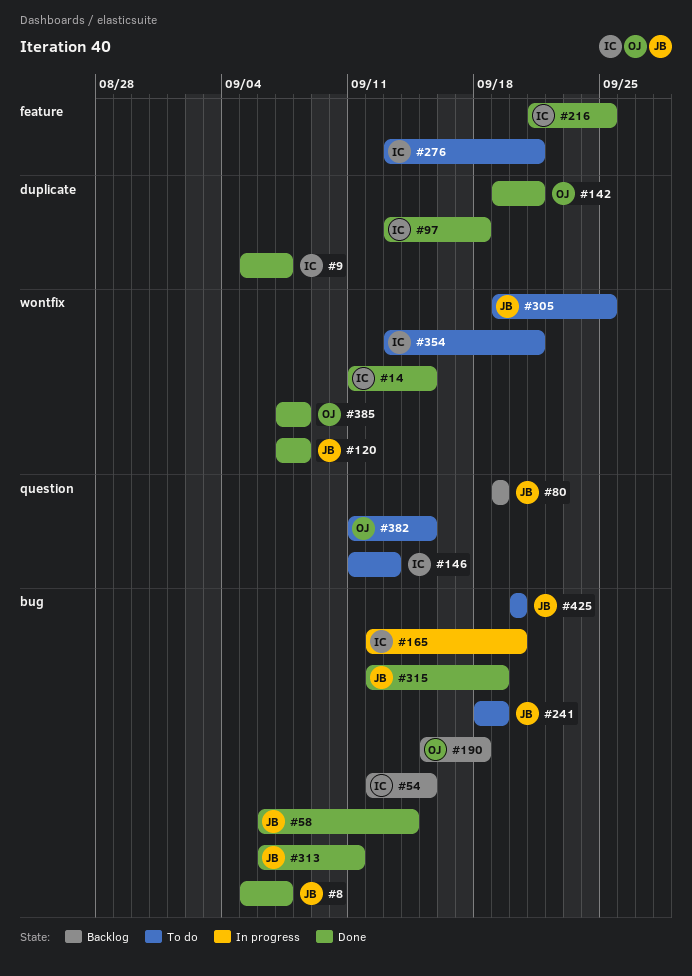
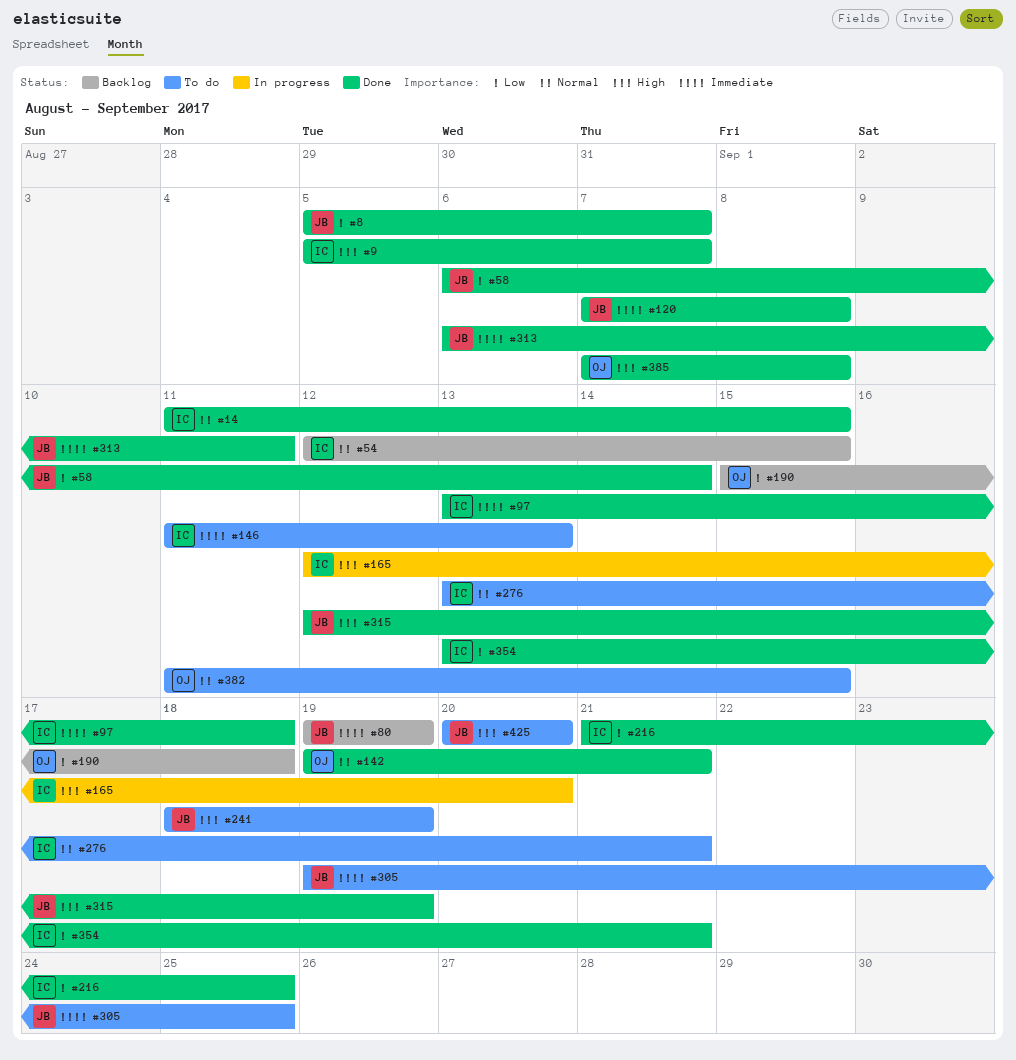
#354, status: To do -> Done

